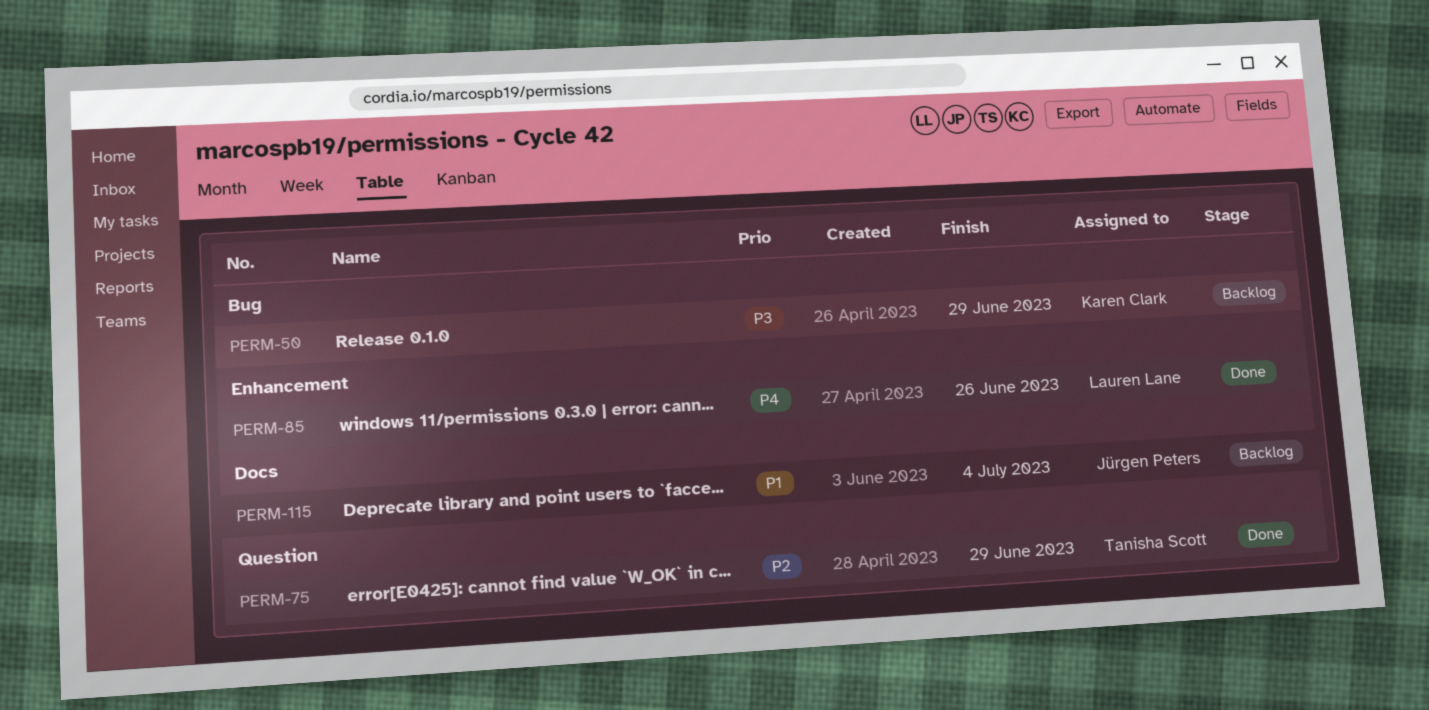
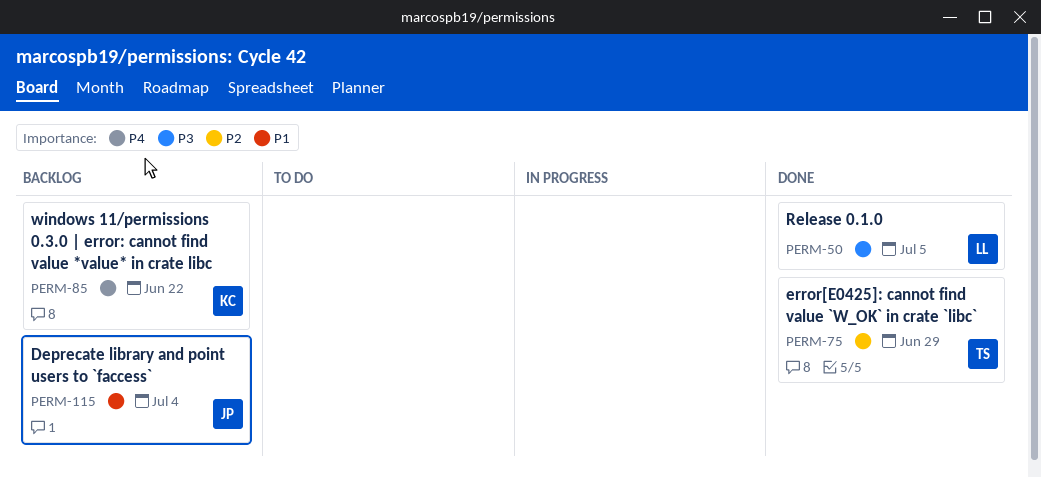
PERM-50, status: Backlog -> Done
PERM-50, owner: Karen Clark -> Lauren Lane
PERM-50, due: Jun 29 -> Jul 5
PERM-85, status: Done -> Backlog
PERM-85, owner: Lauren Lane -> Karen Clark
PERM-85, due: Jun 26 -> Jun 22

